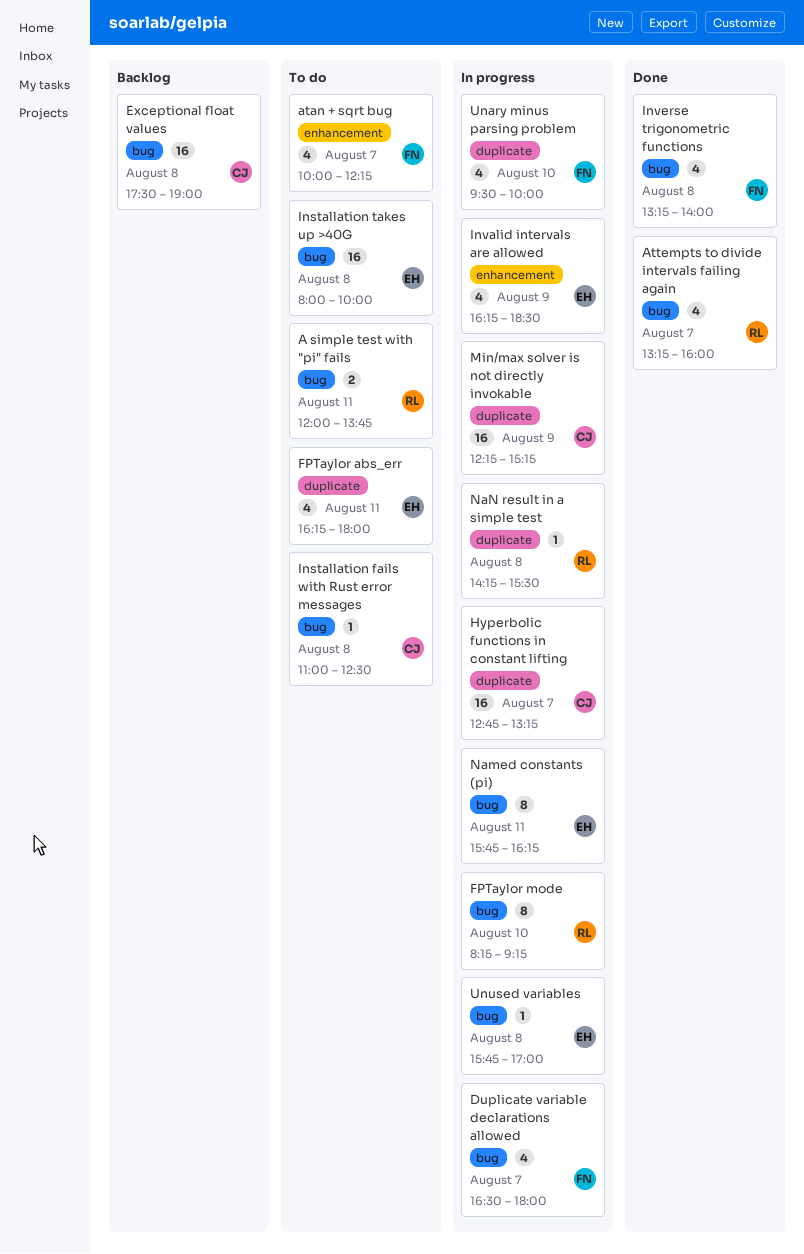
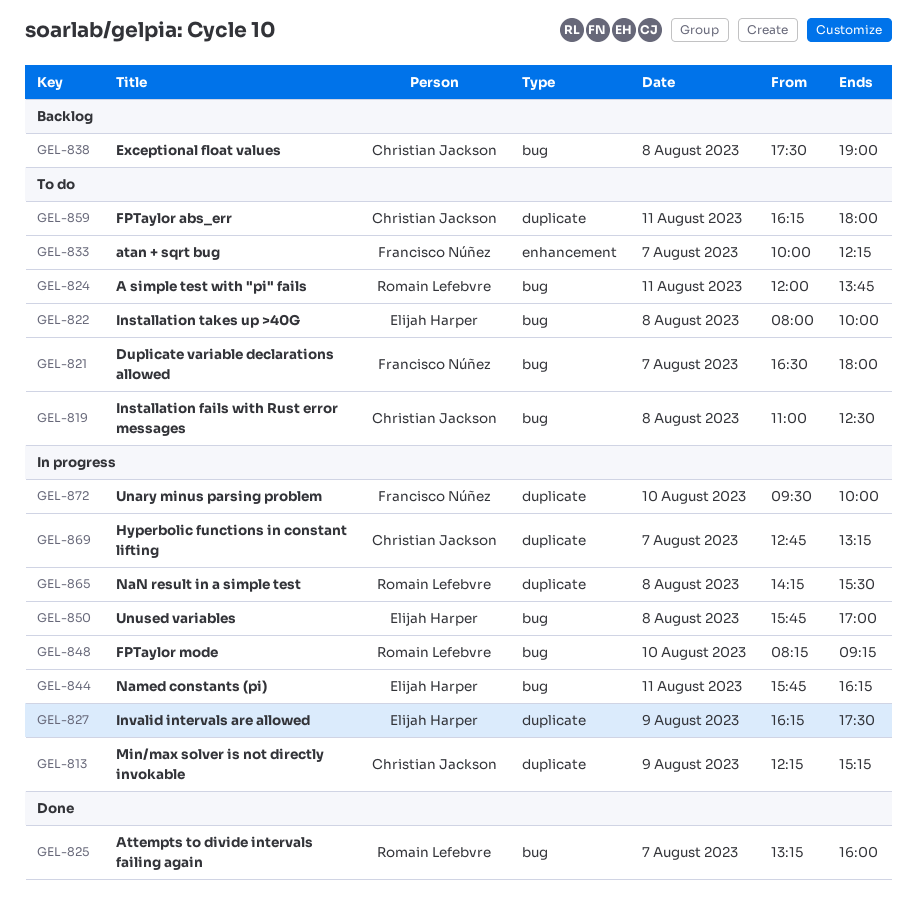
Duplicate variable declarations allowed, status: In progress -> To do
FPTaylor abs_err, owner: Elijah Harper -> Christian Jackson
Invalid intervals are allowed, label: enhancement -> duplicate
Invalid intervals are allowed, ends: 18:30 -> 17:30
Inverse trigonometric functions: present -> none

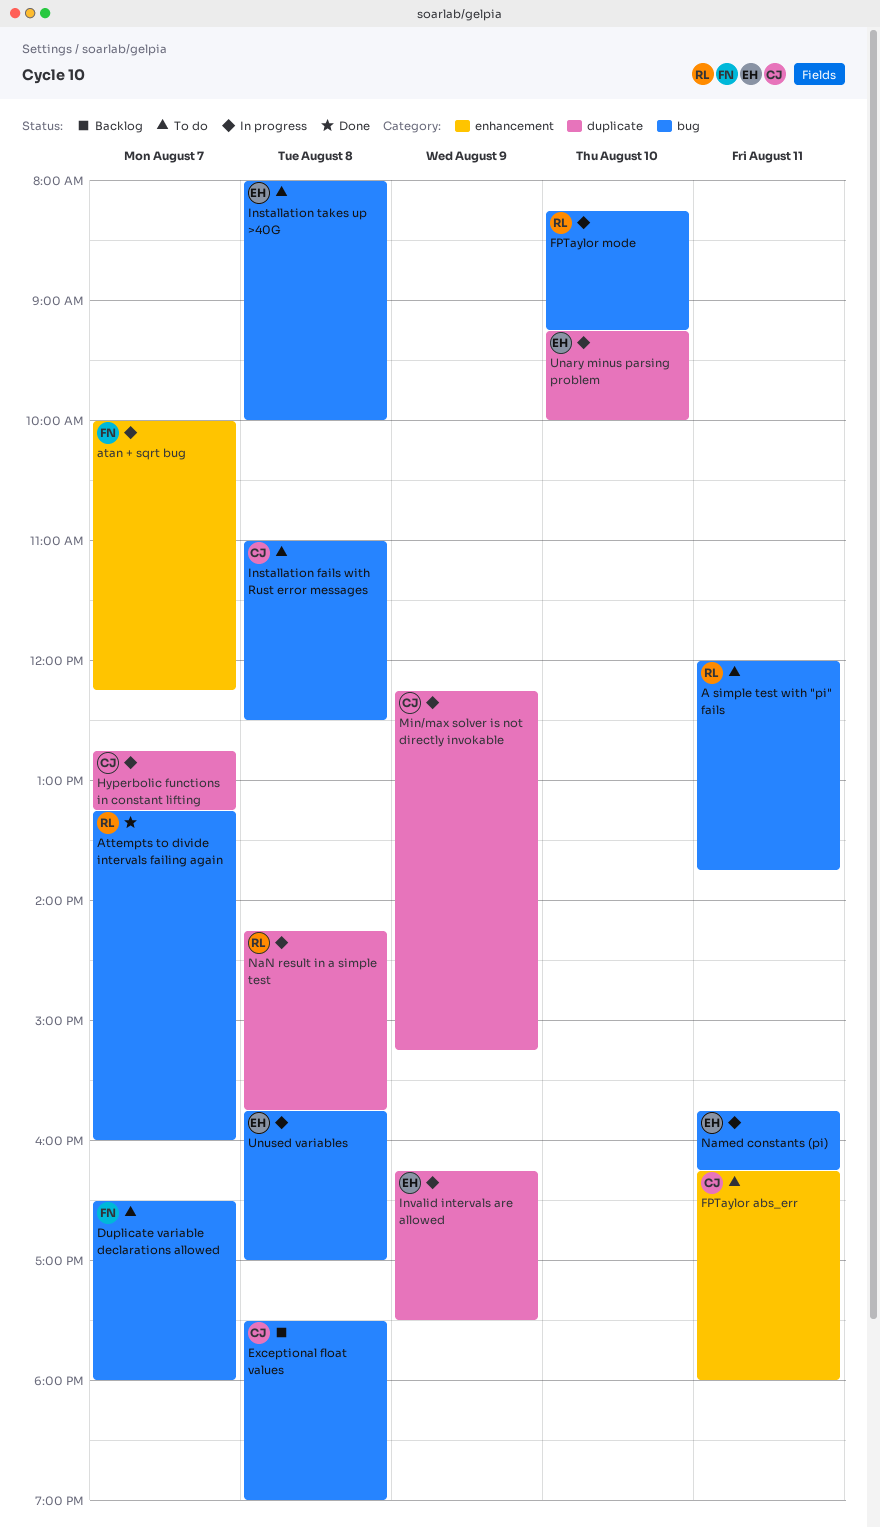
atan + sqrt bug, status: To do -> In progress
FPTaylor abs_err, label: duplicate -> enhancement
NaN result in a simple test, ends: 15:30 -> 15:45
Unary minus parsing problem, owner: Francisco Núñez -> Elijah Harper
Unary minus parsing problem, begins: 09:30 -> 09:15

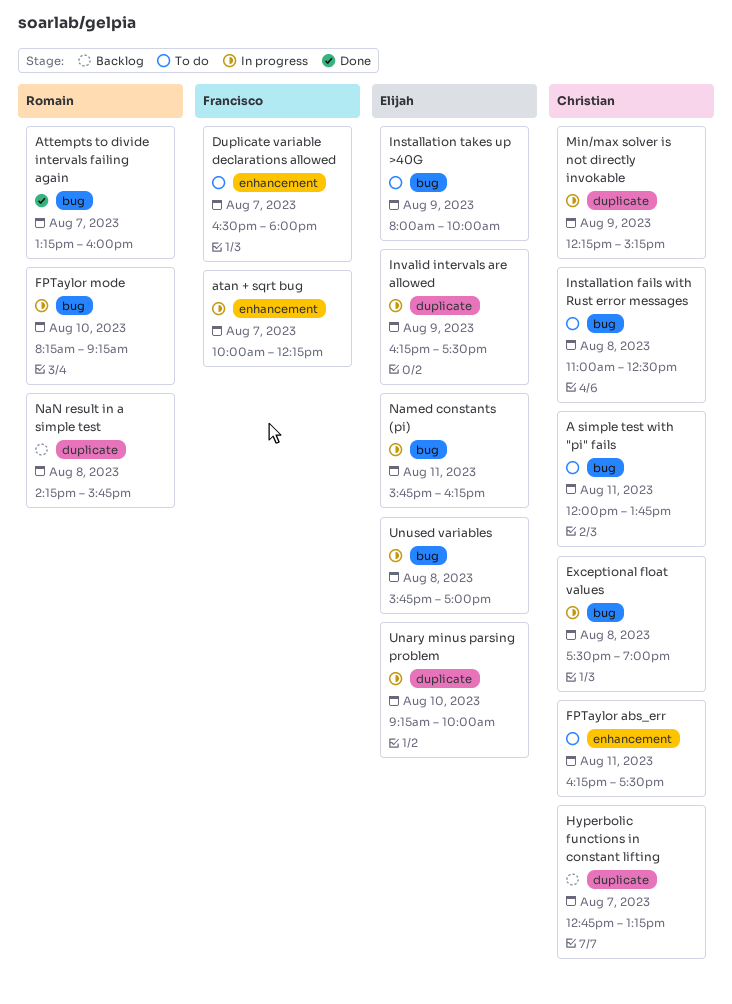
A simple test with "pi" fails, owner: Romain -> Christian
Duplicate variable declarations allowed, label: bug -> enhancement
Exceptional float values, status: Backlog -> In progress
FPTaylor abs_err, ends: 18:00 -> 17:30
Hyperbolic functions in constant lifting, status: In progress -> Backlog
Installation takes up >40G, day: Aug 8 -> Aug 9
NaN result in a simple test, status: In progress -> Backlog

